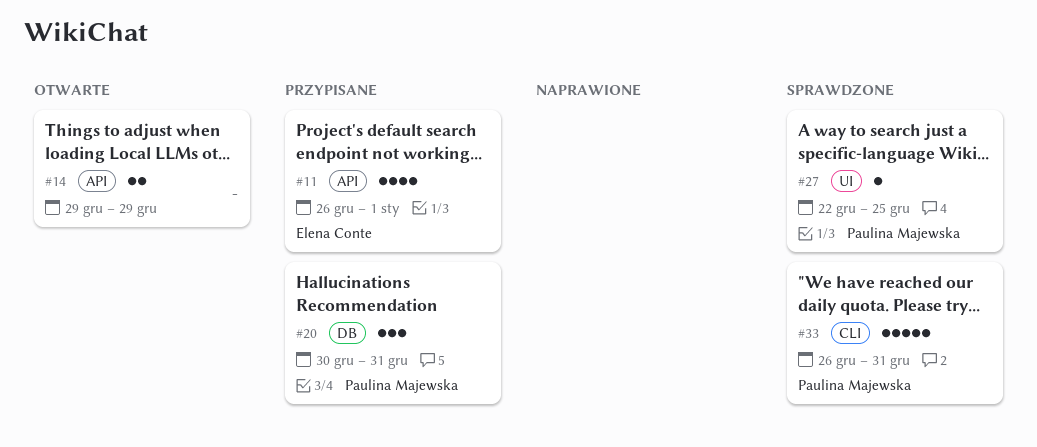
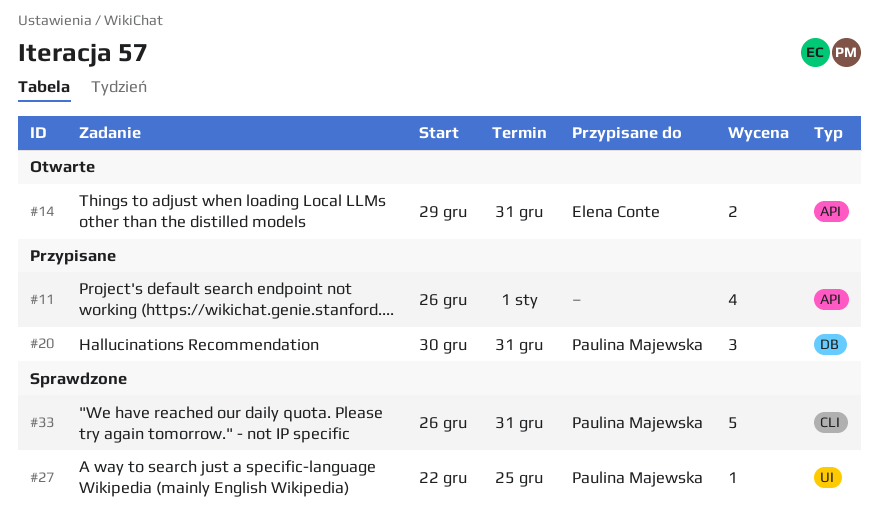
#11, owner: Elena Conte -> none
#14, owner: none -> Elena Conte
#14, due: Dec 29 -> Dec 31

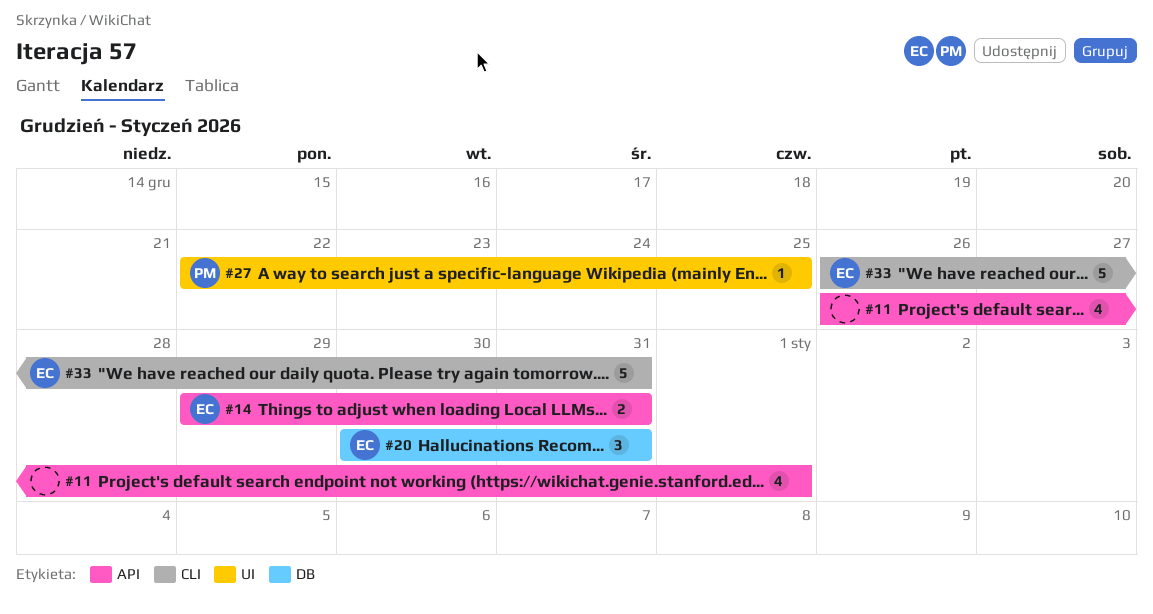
#20, owner: Paulina Majewska -> Elena Conte
#33, owner: Paulina Majewska -> Elena Conte

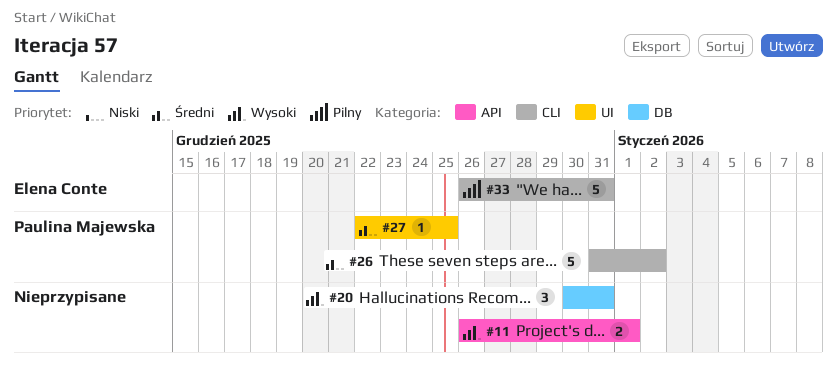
#11, estimate: 4 -> 2
#14: present -> none
#20, owner: Elena Conte -> none
#26: none -> present

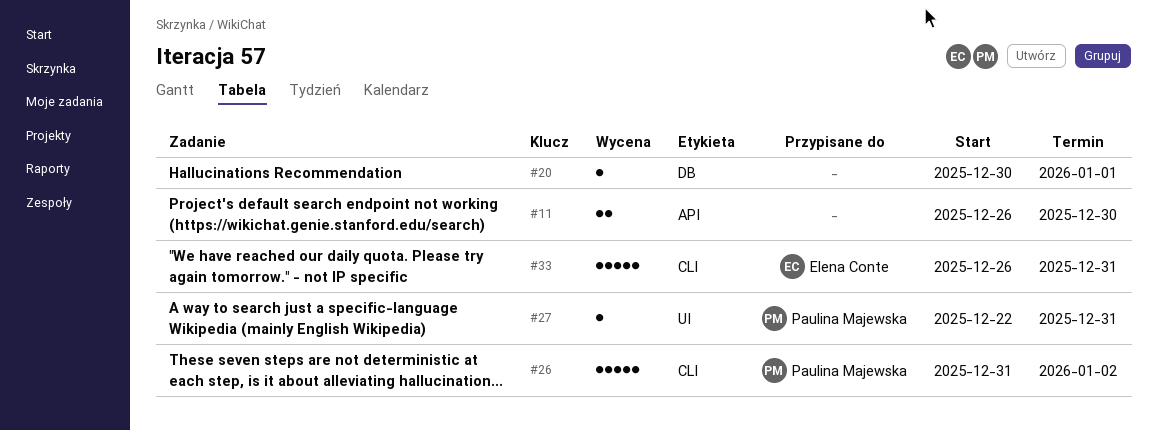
#11, due: Jan 1 -> Dec 30
#20, estimate: 3 -> 1
#20, due: Dec 31 -> Jan 1
#27, due: Dec 25 -> Dec 31

